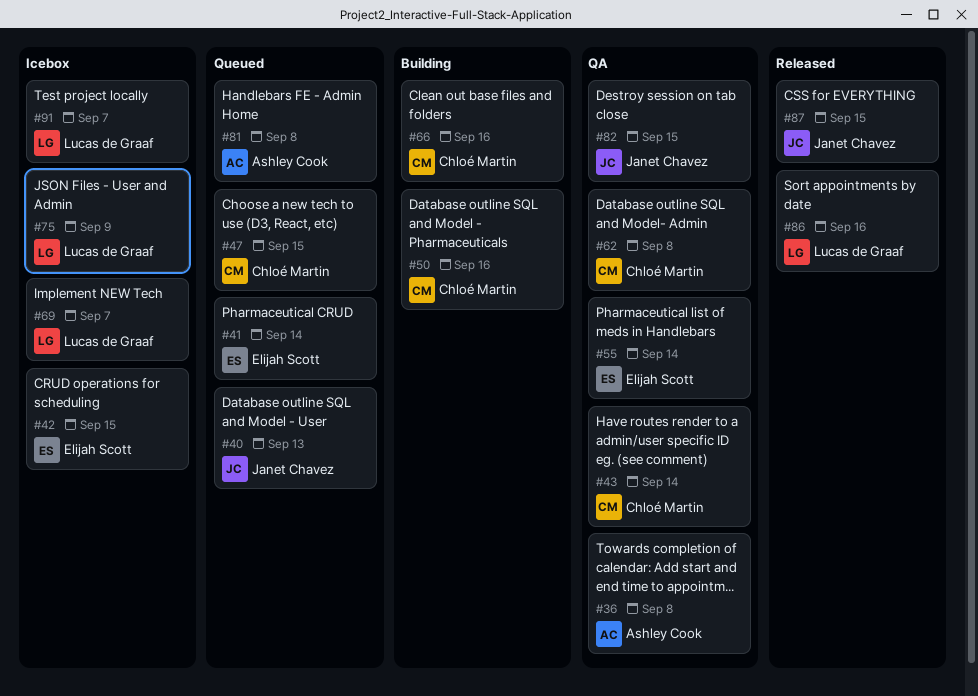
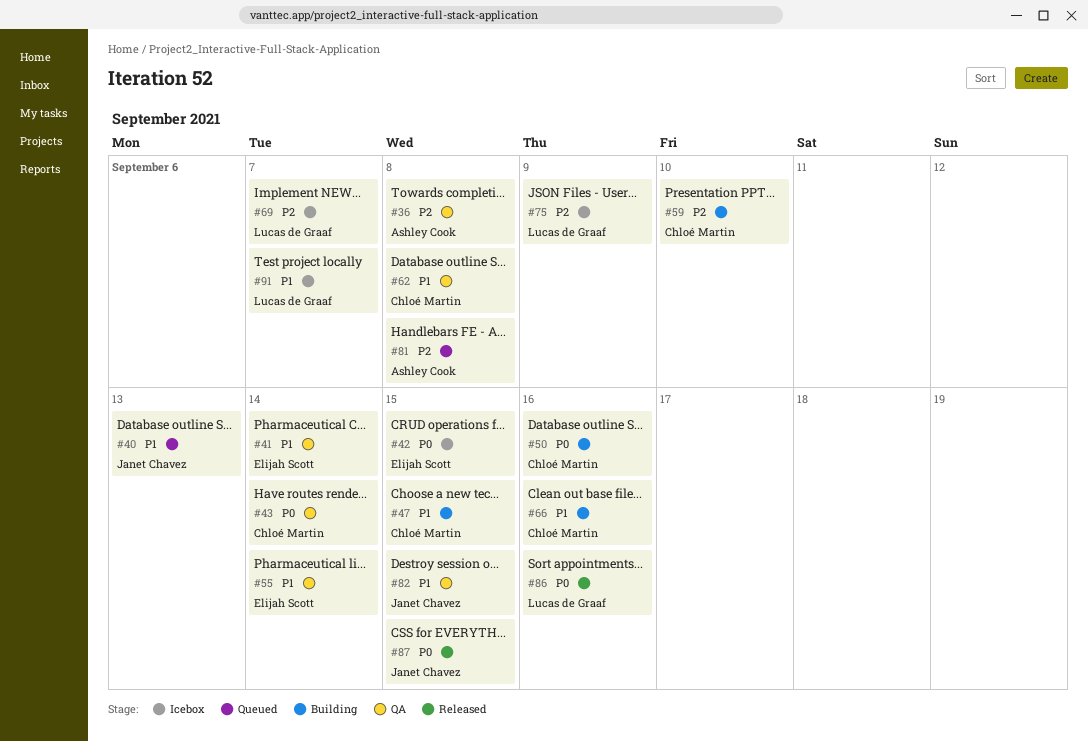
#41, status: Queued -> QA
#47, status: Queued -> Building
#59: none -> present

